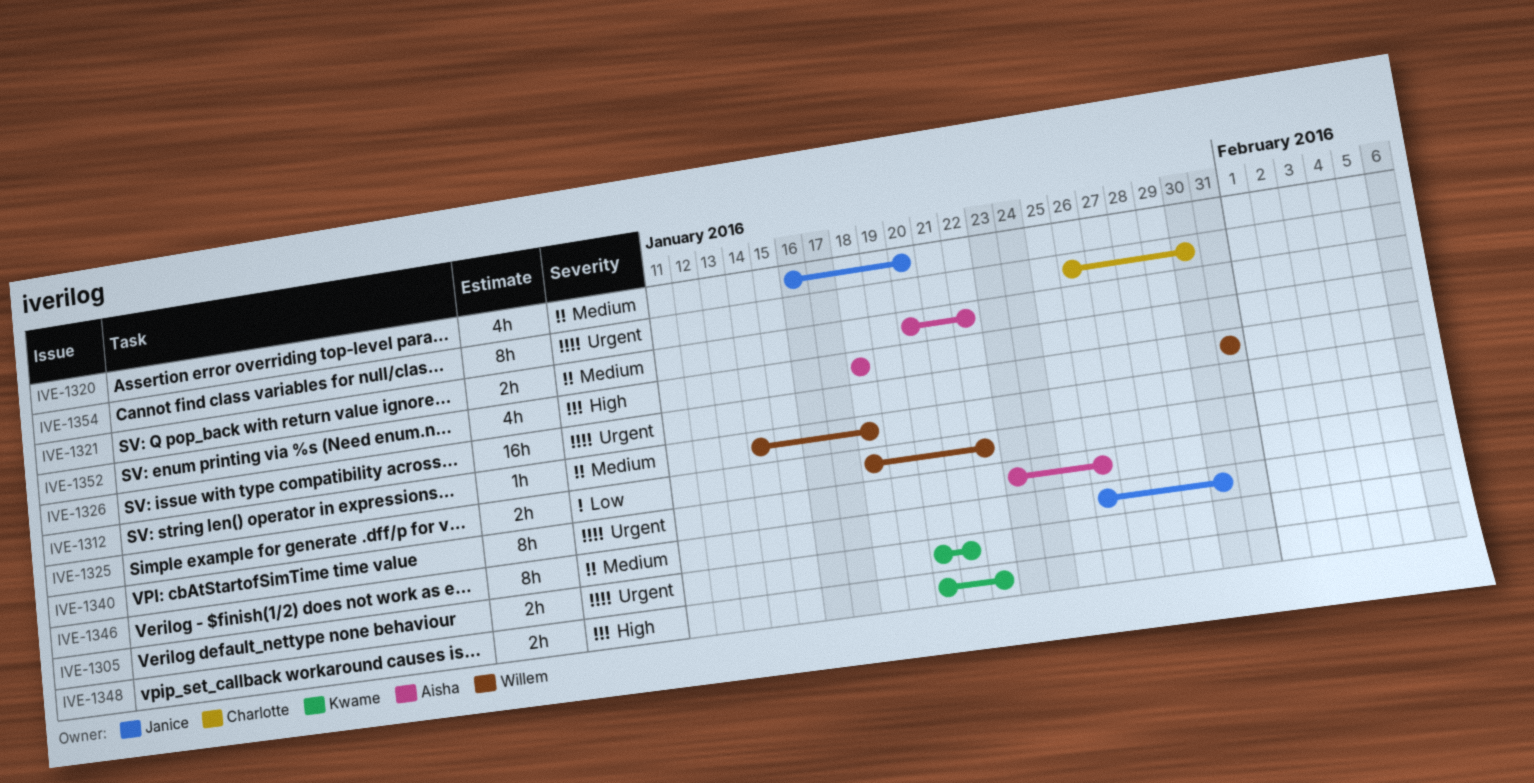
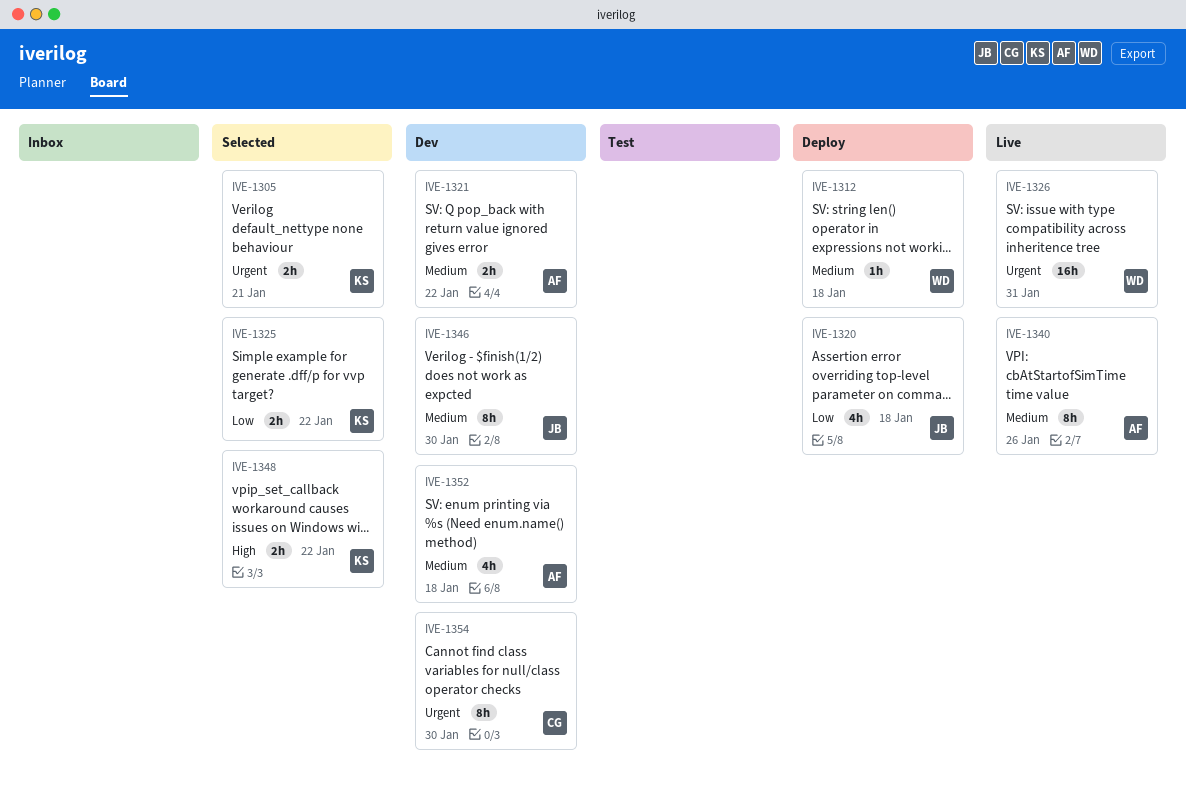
IVE-1320, priority: Medium -> Low
IVE-1320, due: Jan 20 -> Jan 18
IVE-1325, owner: Willem -> Kwame
IVE-1340, priority: Urgent -> Medium
IVE-1352, priority: High -> Medium

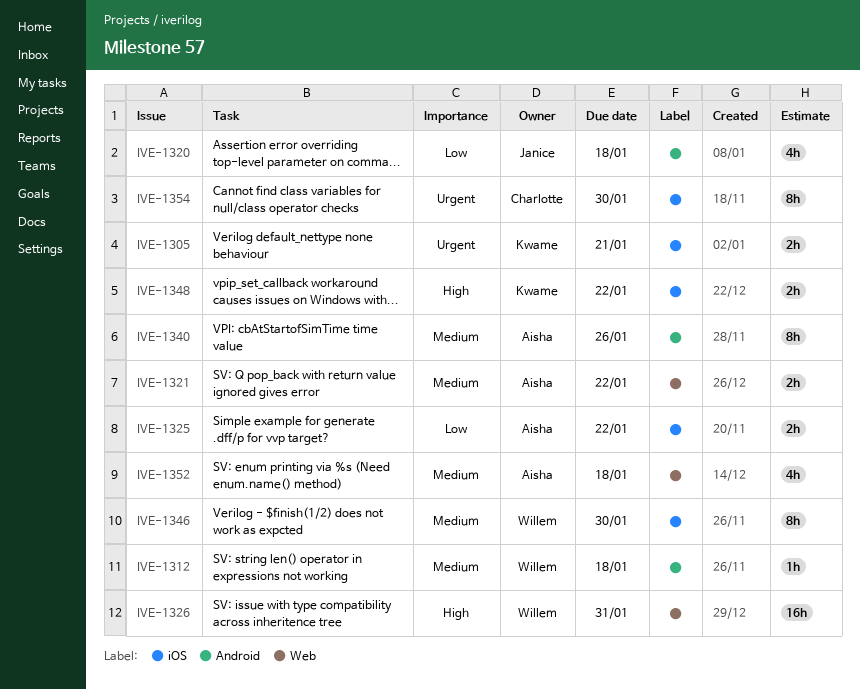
IVE-1325, owner: Kwame -> Aisha
IVE-1326, priority: Urgent -> High
IVE-1346, owner: Janice -> Willem

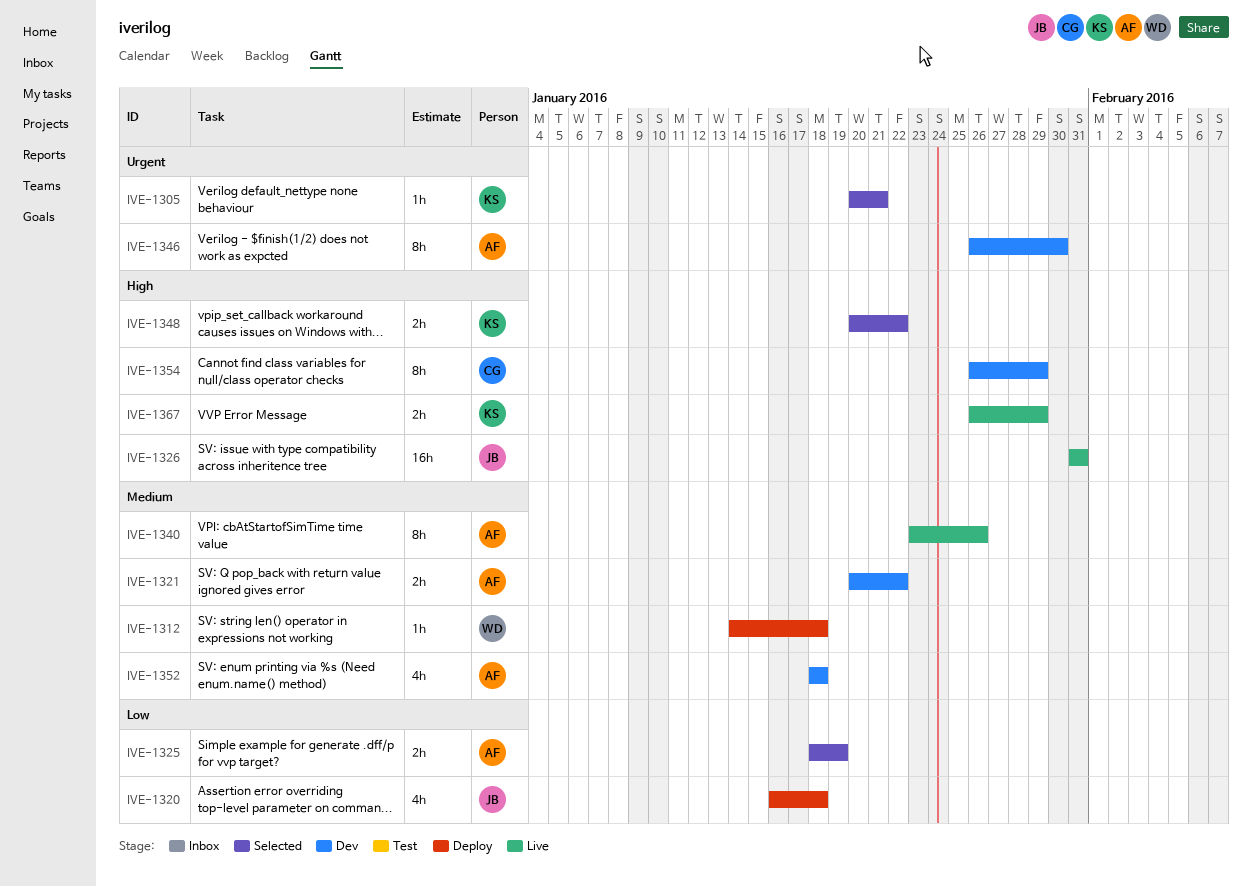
IVE-1305, estimate: 2h -> 1h
IVE-1325, due: Jan 22 -> Jan 19
IVE-1326, owner: Willem -> Janice
IVE-1346, owner: Willem -> Aisha
IVE-1346, priority: Medium -> Urgent
IVE-1354, priority: Urgent -> High
IVE-1354, due: Jan 30 -> Jan 29
IVE-1367: none -> present

